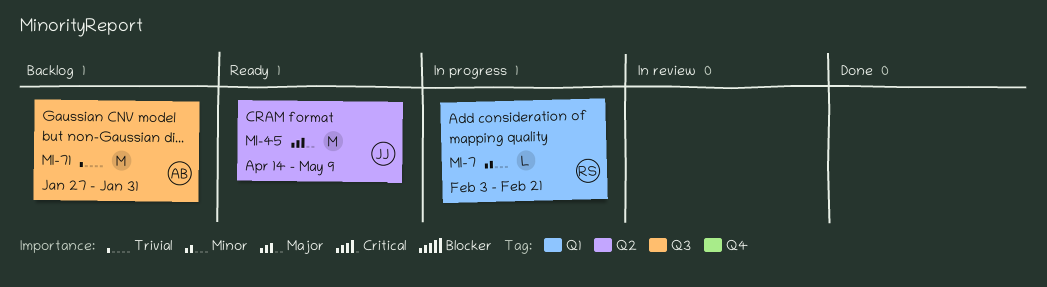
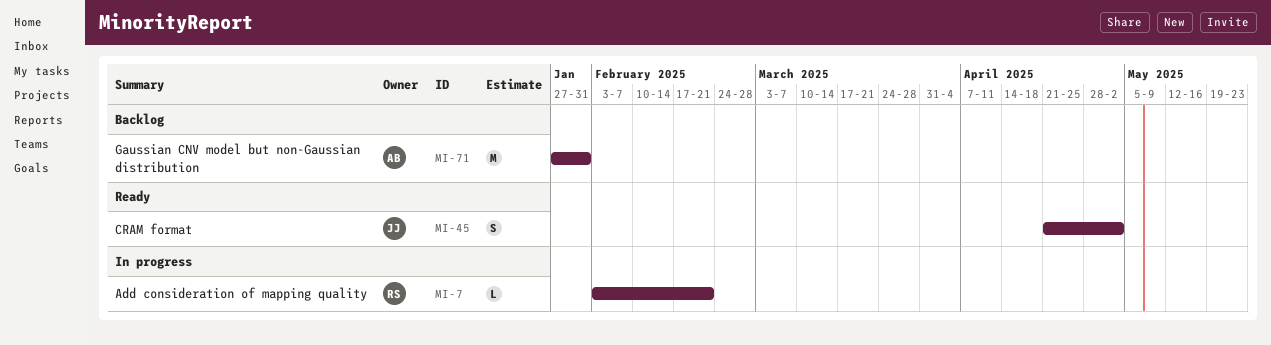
MI-45, estimate: M -> S
MI-45, start: Apr 14 -> Apr 21
MI-45, due: May 9 -> May 2

